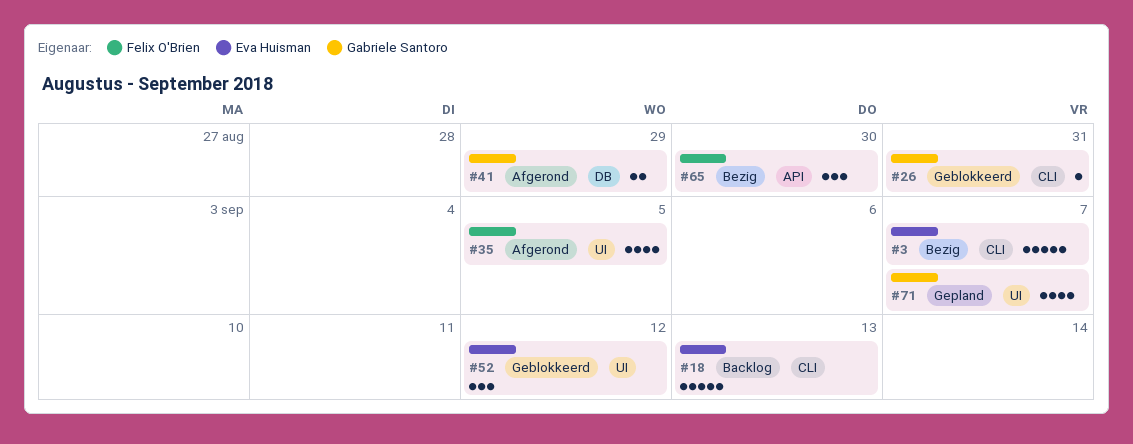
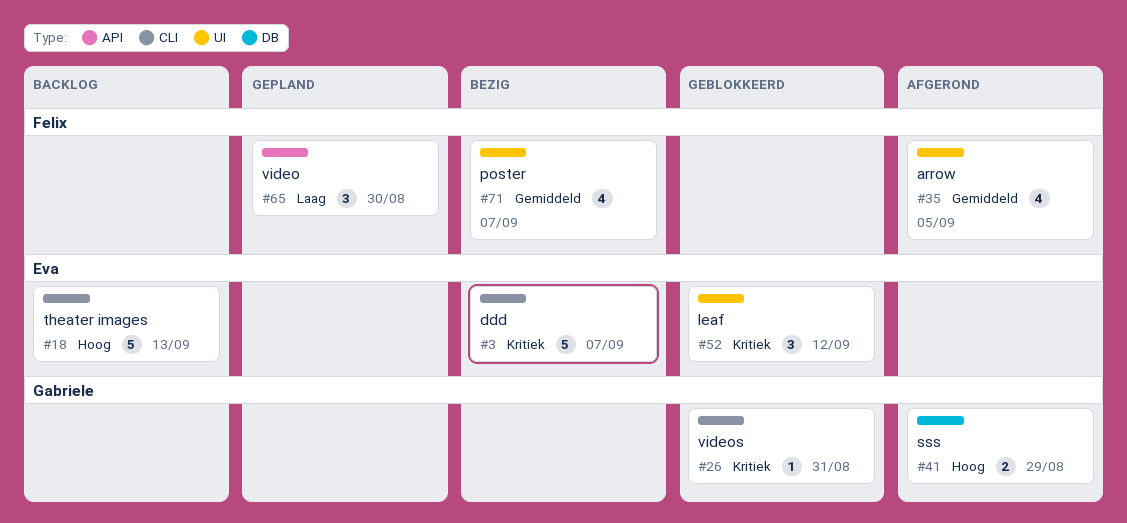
#65, status: Bezig -> Gepland
#71, status: Gepland -> Bezig
#71, owner: Gabriele Santoro -> Felix O'Brien

